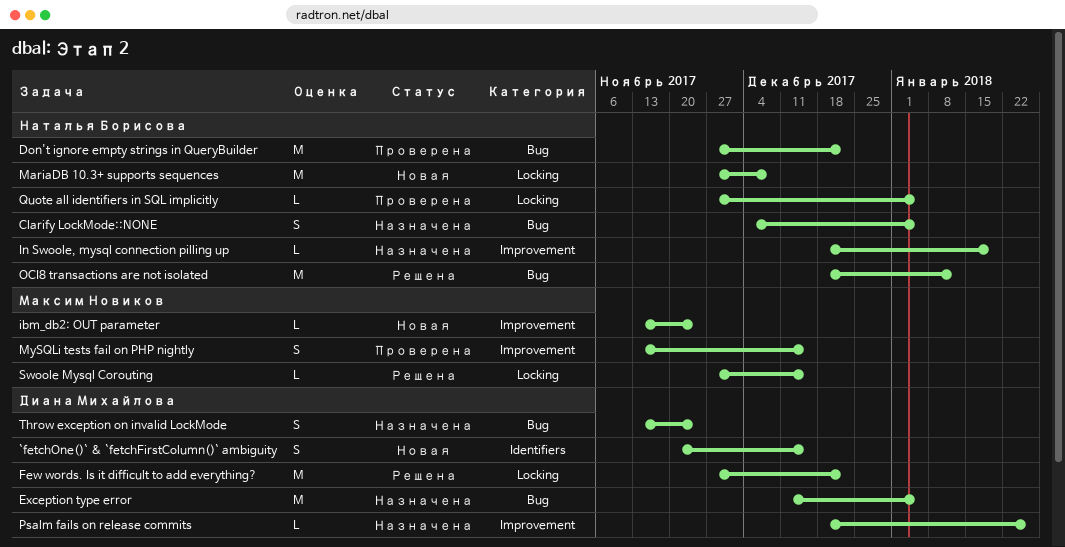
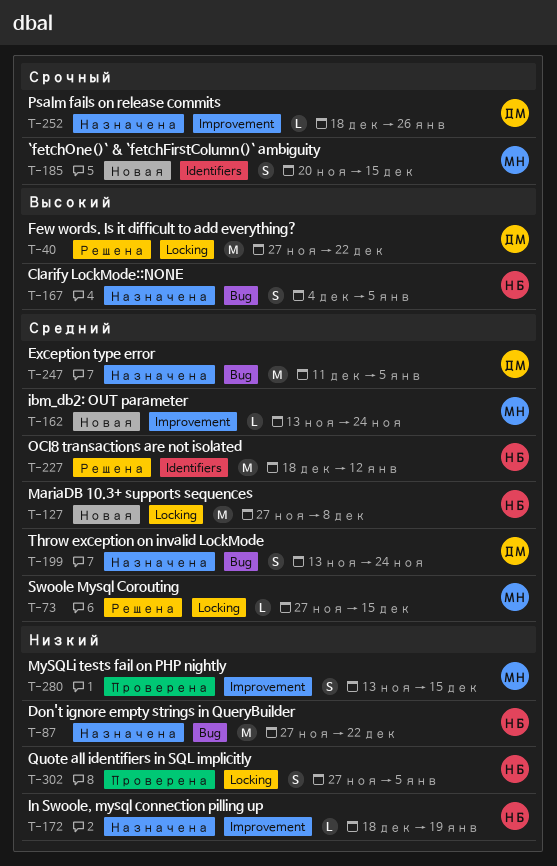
`fetchOne()` & `fetchFirstColumn()` ambiguity, owner: Диана Михайлова -> Максим Новиков
Don't ignore empty strings in QueryBuilder, status: Проверена -> Назначена
OCI8 transactions are not isolated, label: Bug -> Identifiers
Quote all identifiers in SQL implicitly, estimate: L -> S

